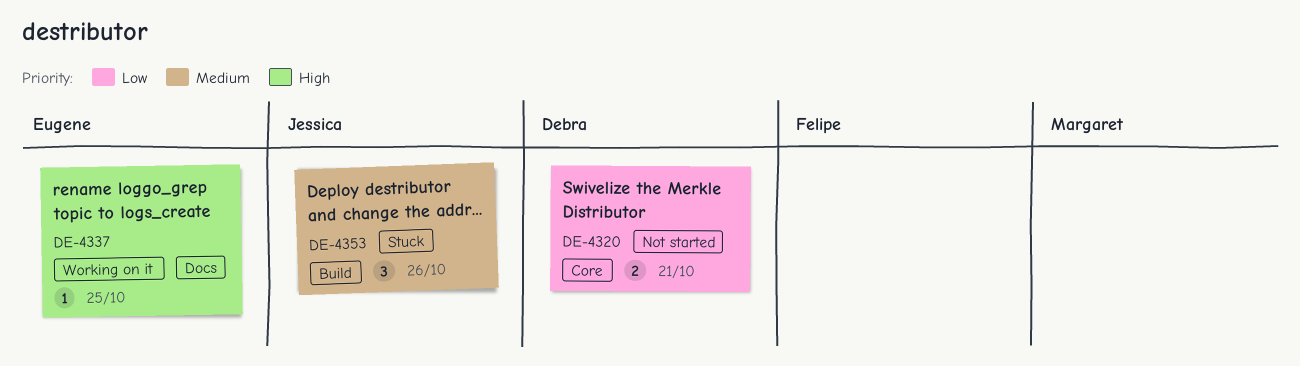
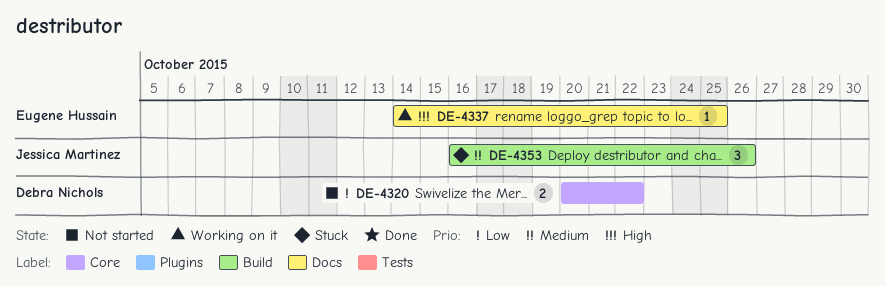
DE-4320, due: Oct 21 -> Oct 22

